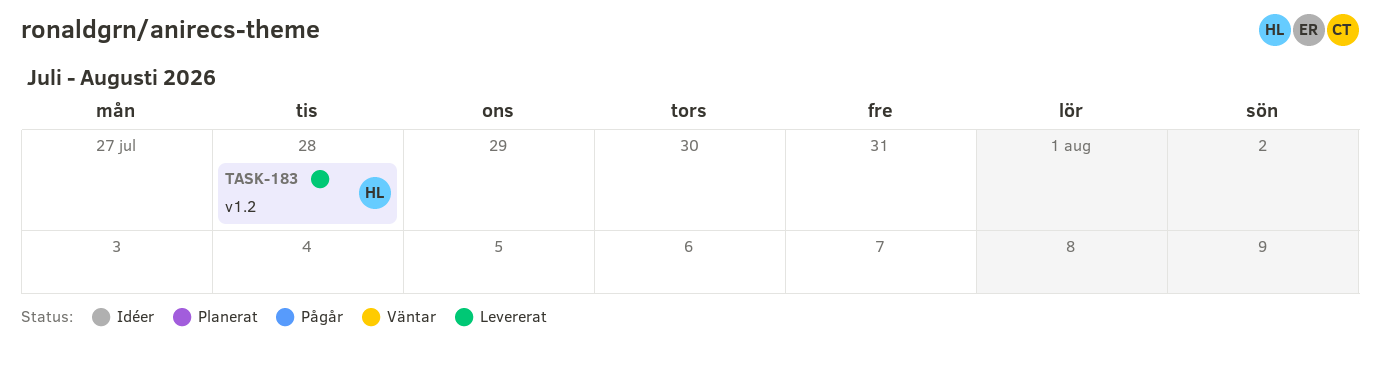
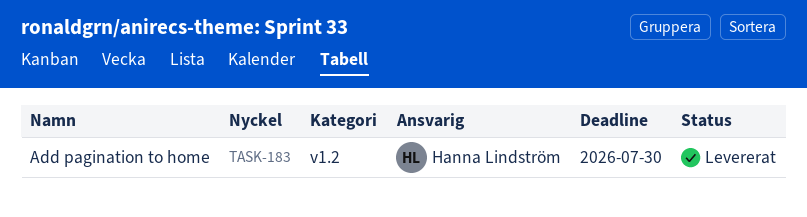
TASK-183, due: Jul 28 -> Jul 30

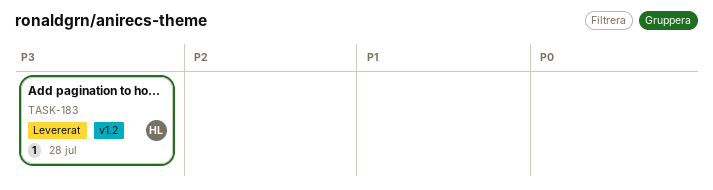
TASK-183, due: Jul 30 -> Jul 28

